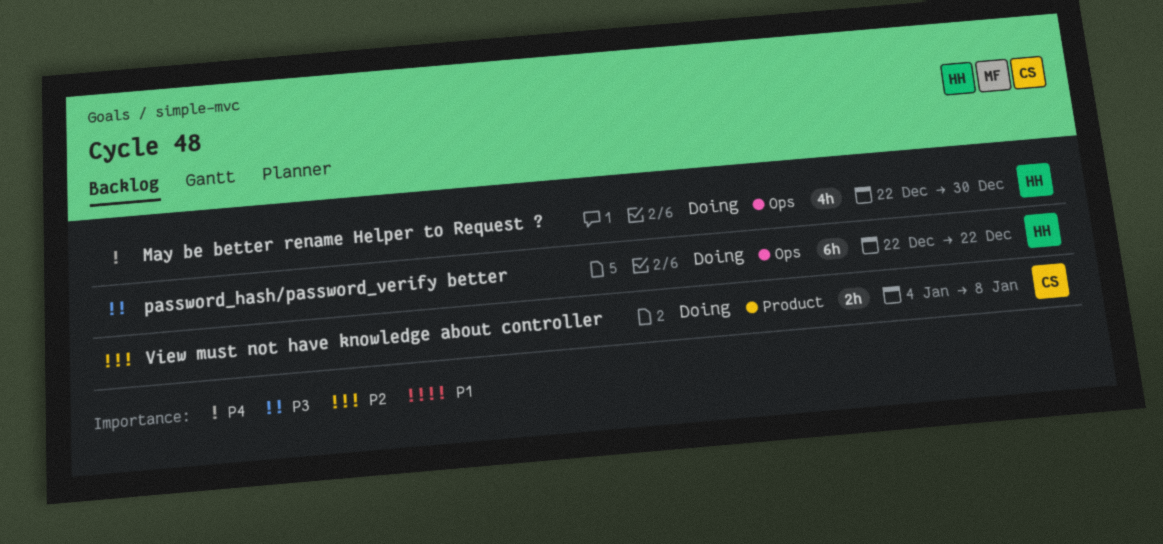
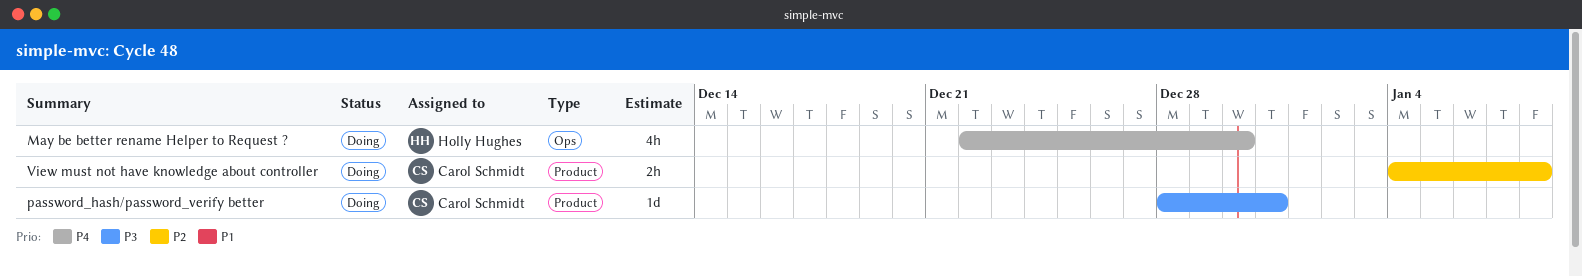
password_hash/password_verify better, owner: Holly Hughes -> Carol Schmidt
password_hash/password_verify better, label: Ops -> Product
password_hash/password_verify better, estimate: 6h -> 1d
password_hash/password_verify better, start: Dec 22 -> Dec 28
password_hash/password_verify better, due: Dec 22 -> Dec 31

